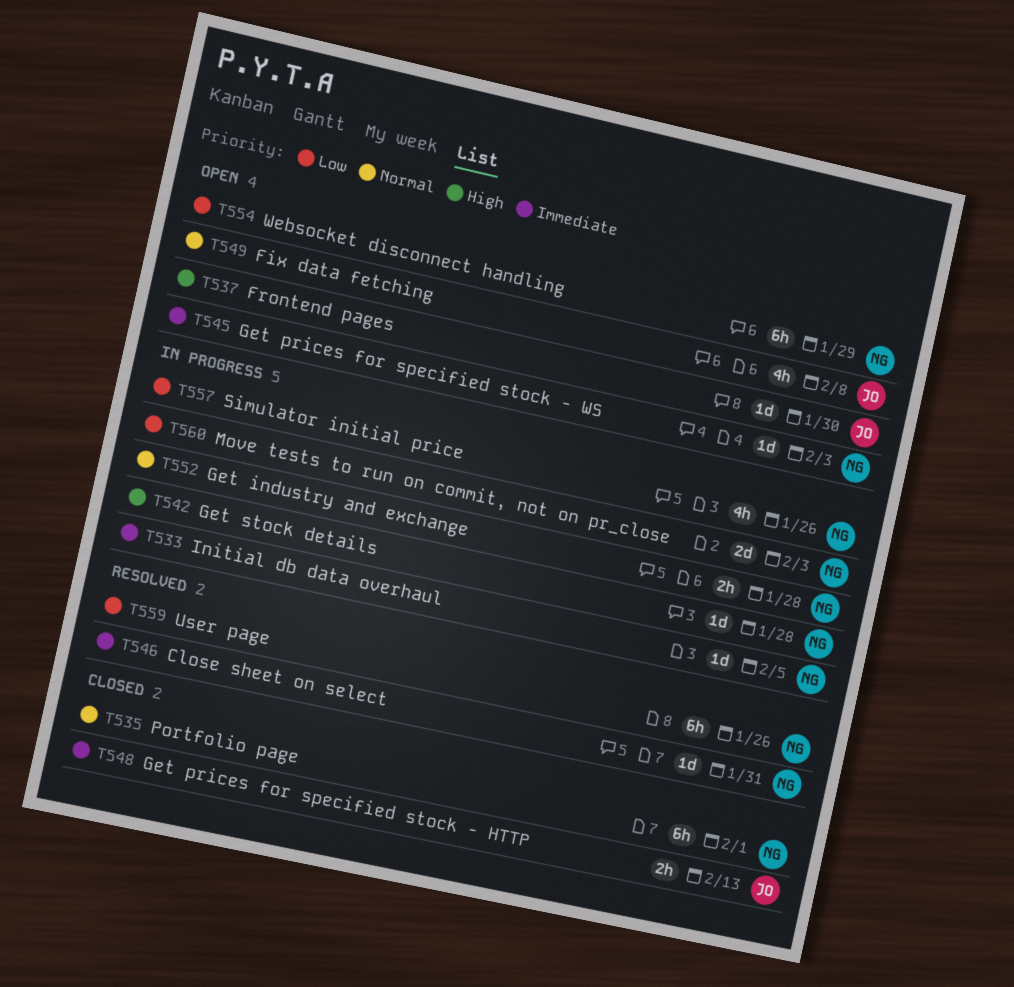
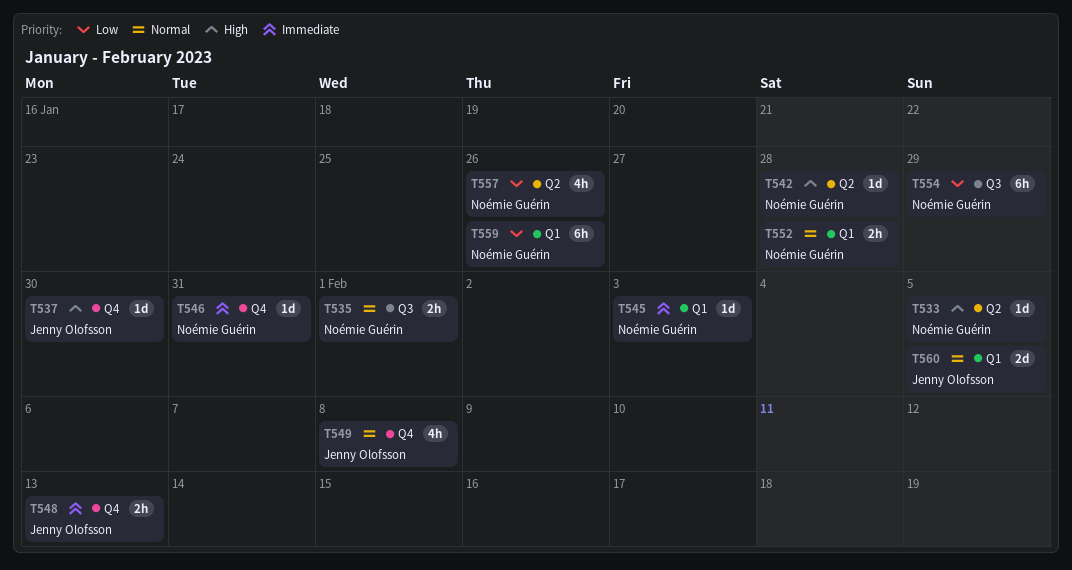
T533, priority: Immediate -> High
T535, estimate: 6h -> 2h
T560, owner: Noémie Guérin -> Jenny Olofsson
T560, priority: Low -> Normal
T560, due: Feb 3 -> Feb 5

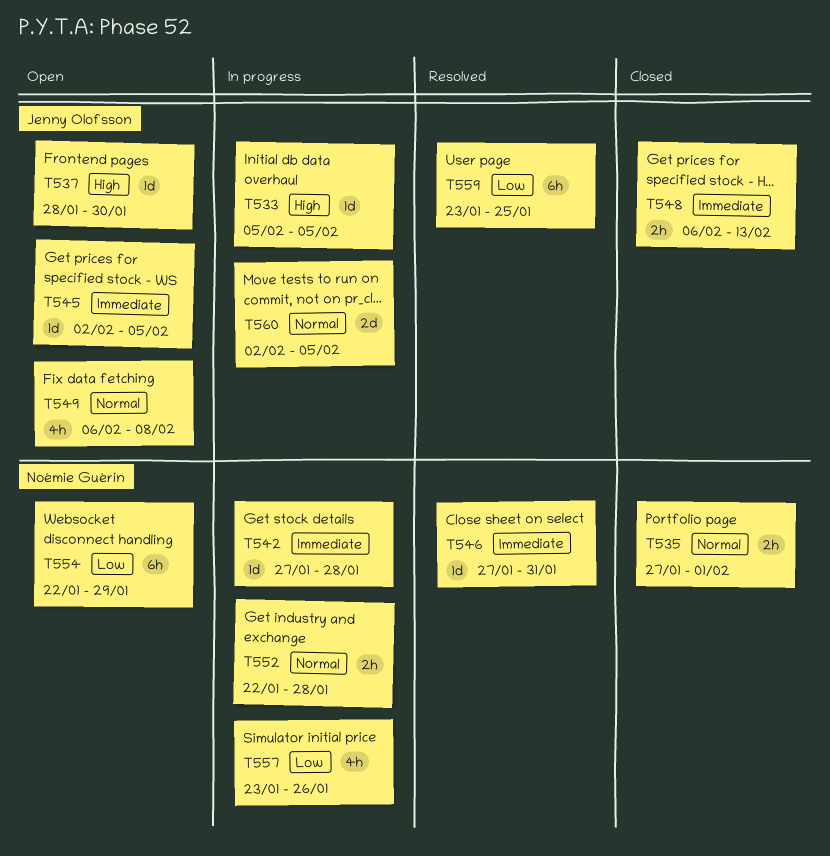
T533, owner: Noémie Guérin -> Jenny Olofsson
T542, priority: High -> Immediate
T545, owner: Noémie Guérin -> Jenny Olofsson
T545, due: Feb 3 -> Feb 5
T559, owner: Noémie Guérin -> Jenny Olofsson
T559, due: Jan 26 -> Jan 25

